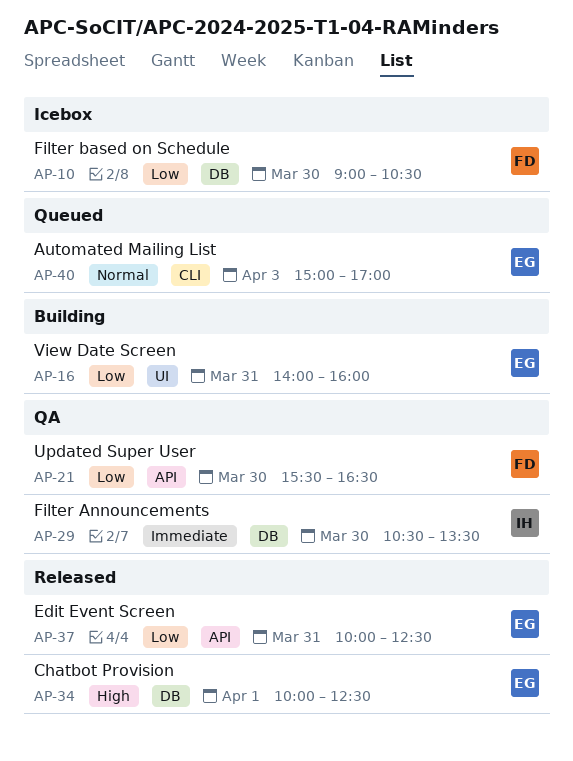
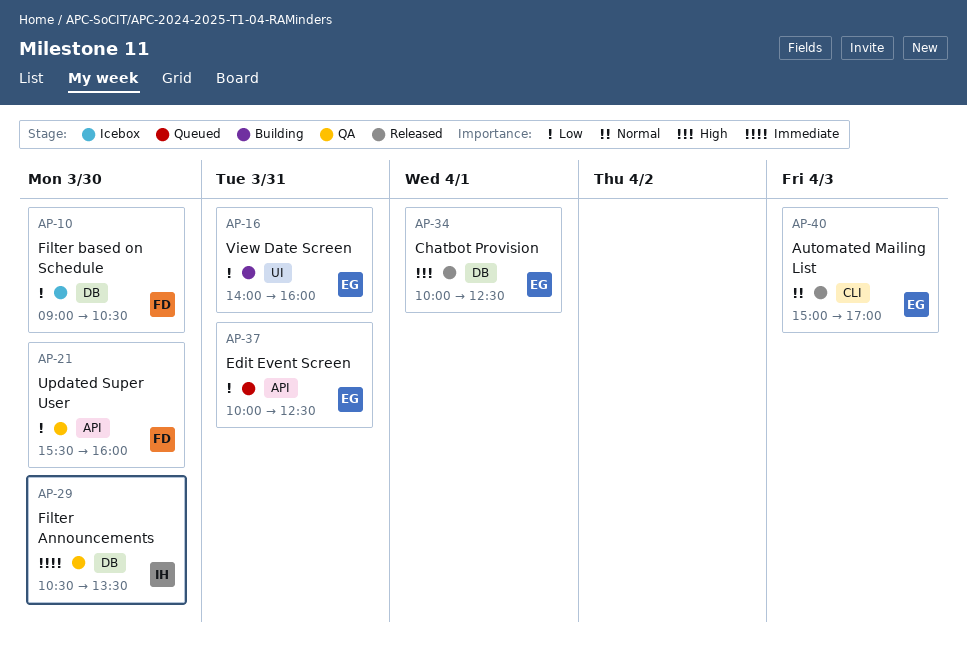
AP-21, ends: 16:30 -> 16:00
AP-37, status: Released -> Queued
AP-40, status: Queued -> Released

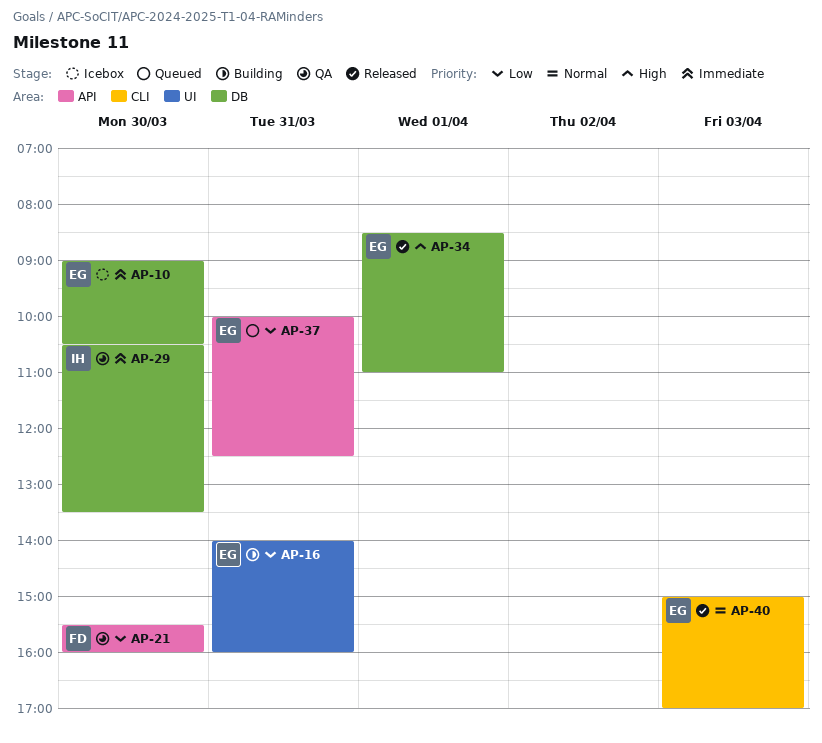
AP-10, owner: FD -> EG
AP-10, priority: Low -> Immediate
AP-34, begins: 10:00 -> 08:30
AP-34, ends: 12:30 -> 11:00

